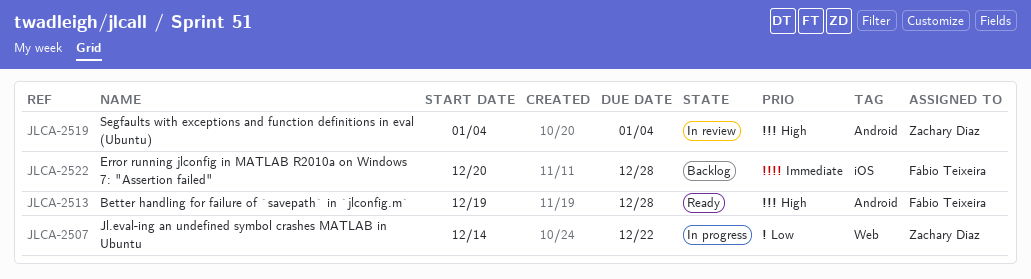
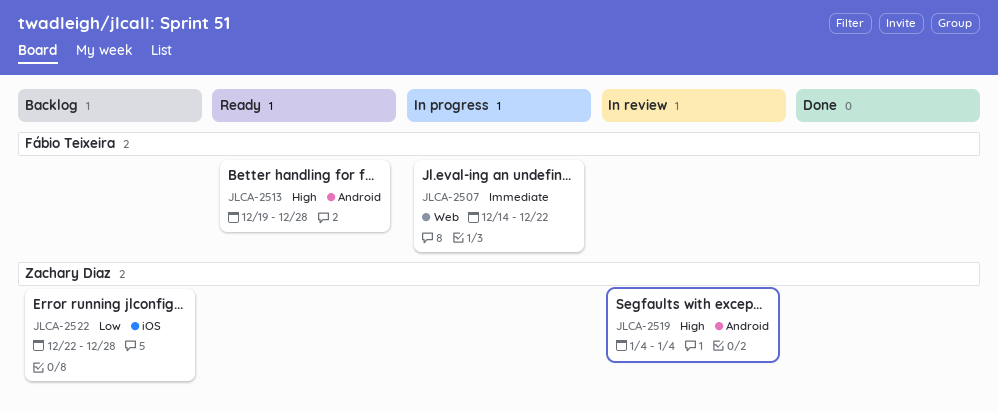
JLCA-2507, owner: Zachary Diaz -> Fábio Teixeira
JLCA-2507, priority: Low -> Immediate
JLCA-2522, owner: Fábio Teixeira -> Zachary Diaz
JLCA-2522, priority: Immediate -> Low
JLCA-2522, start: Dec 20 -> Dec 22

